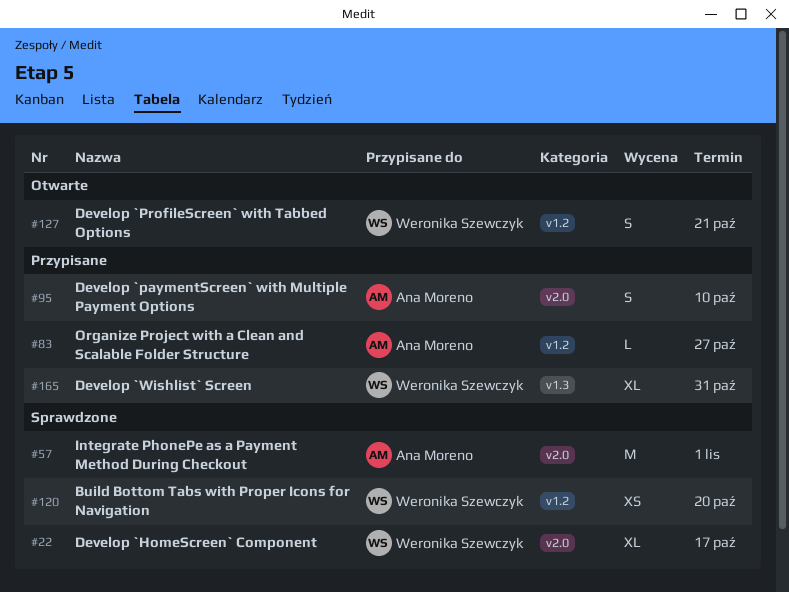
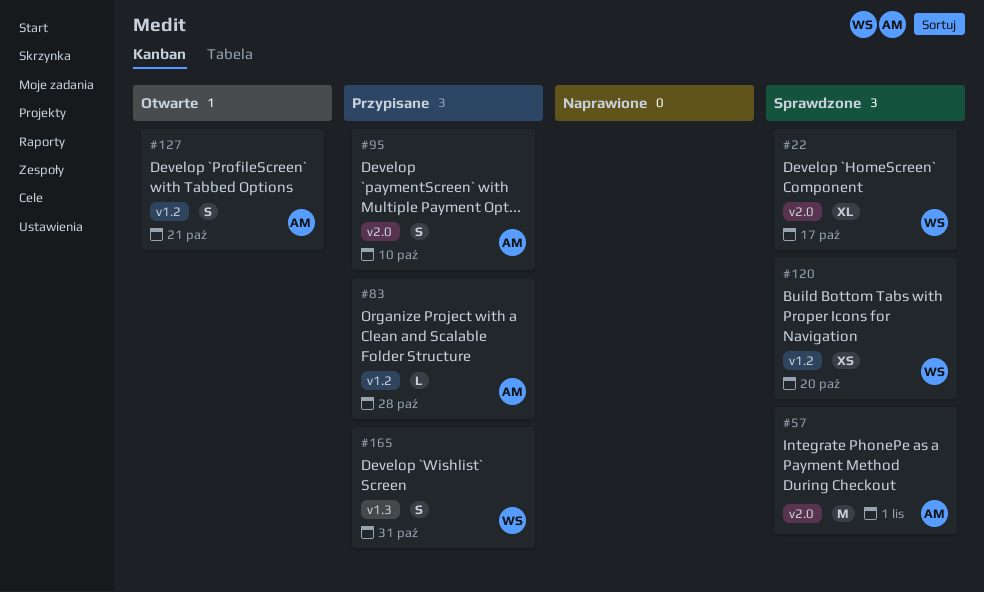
#83, due: Oct 27 -> Oct 28
#127, owner: Weronika Szewczyk -> Ana Moreno
#165, estimate: XL -> S

